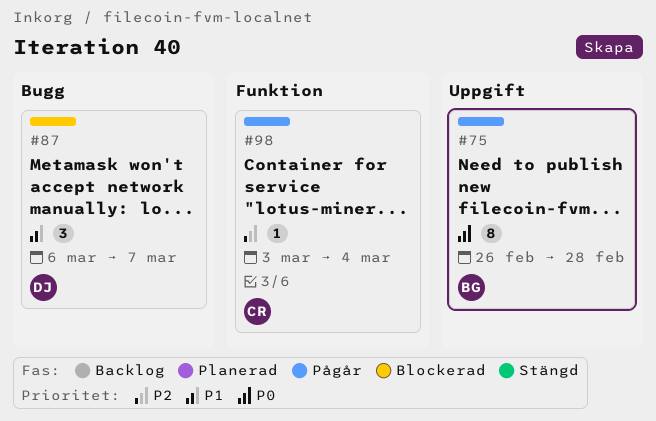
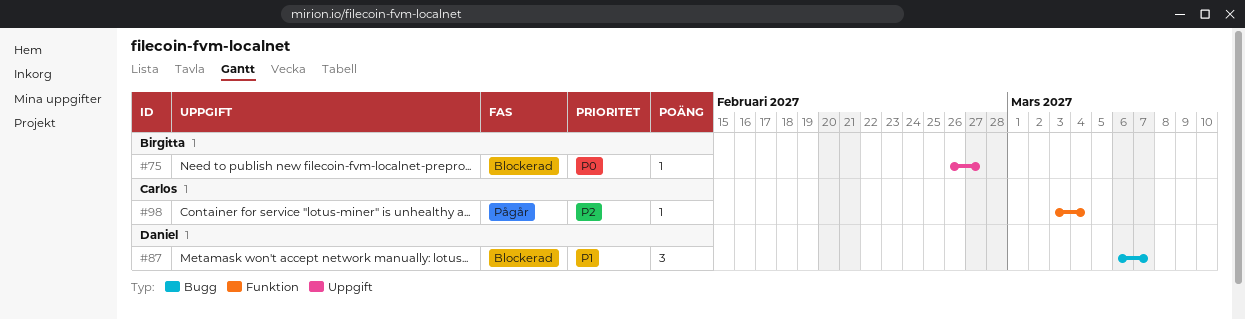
#75, status: Pågår -> Blockerad
#75, estimate: 8 -> 1
#75, due: Feb 28 -> Feb 27

